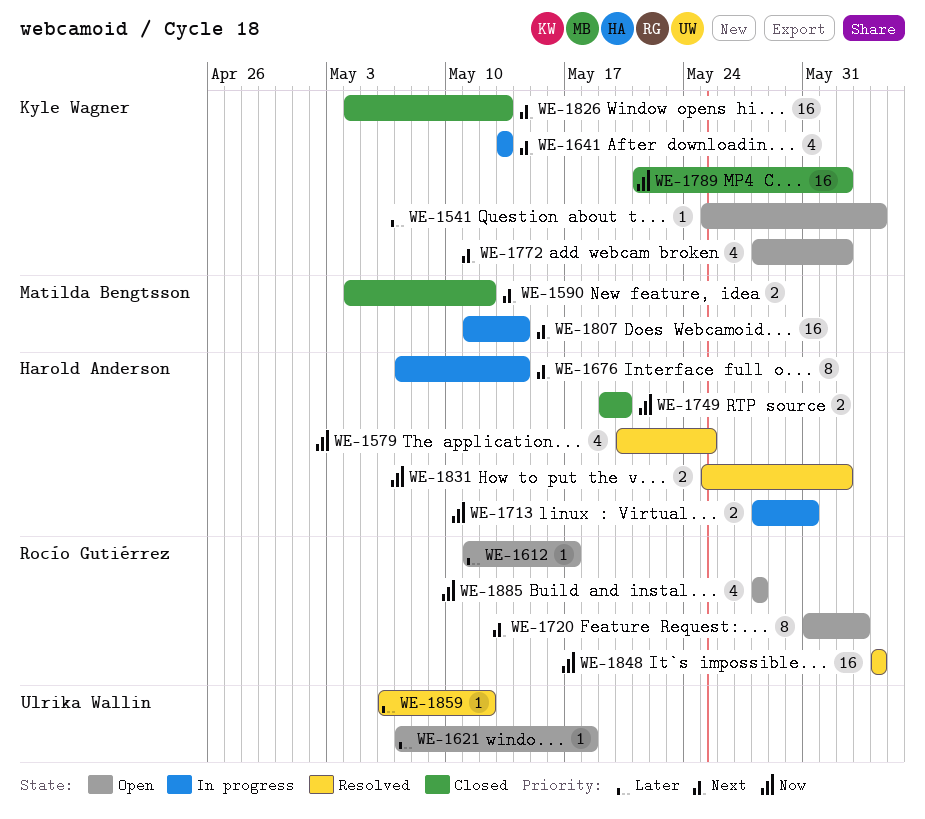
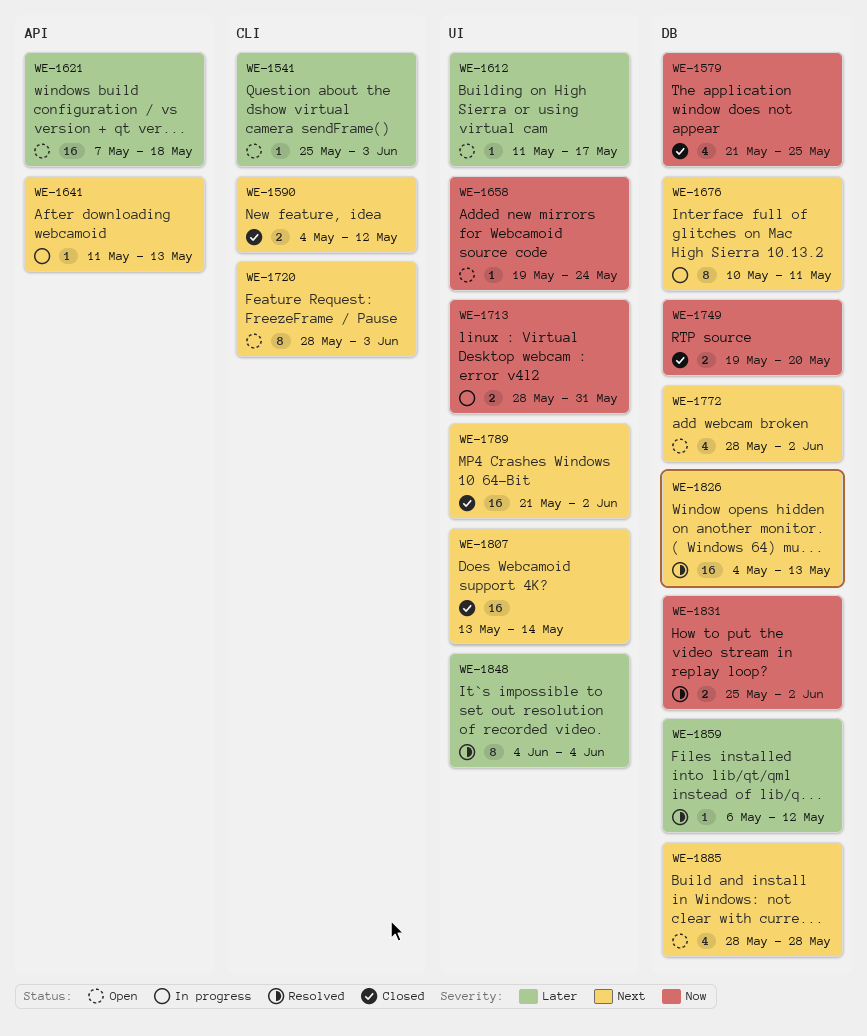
WE-1541, due: Jun 4 -> Jun 3
WE-1579, status: Resolved -> Closed
WE-1579, start: May 20 -> May 21
WE-1621, estimate: 1 -> 16
WE-1641, estimate: 4 -> 1
WE-1641, start: May 13 -> May 11
WE-1658: none -> present
WE-1676, start: May 7 -> May 10
WE-1676, due: May 14 -> May 11
WE-1720, start: May 31 -> May 28
WE-1789, priority: Now -> Next
WE-1807, status: In progress -> Closed
WE-1807, start: May 11 -> May 13
WE-1826, status: Closed -> Resolved
WE-1848, priority: Now -> Later
WE-1848, estimate: 16 -> 8
WE-1885, priority: Now -> Next

